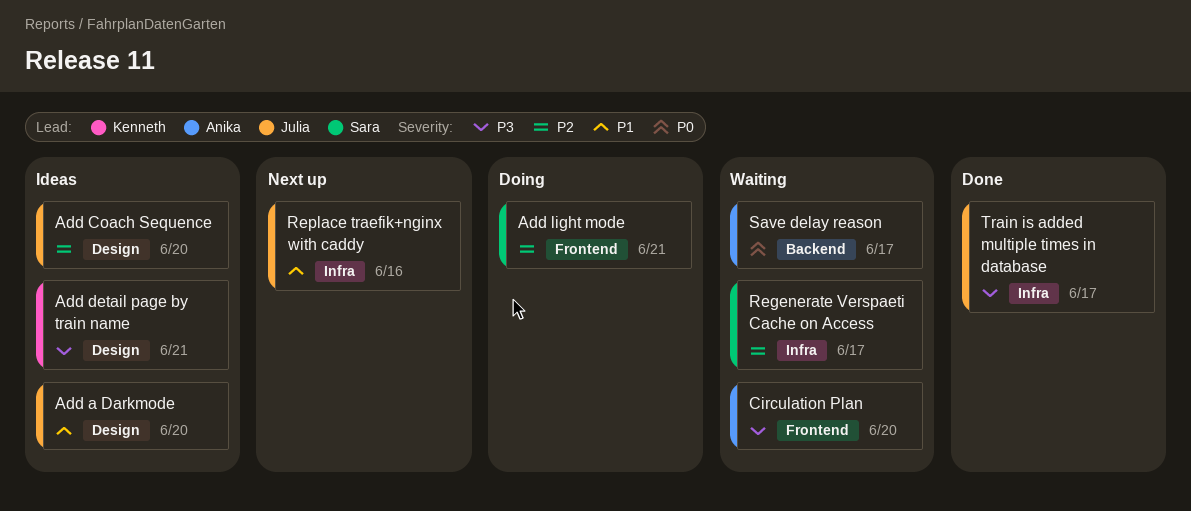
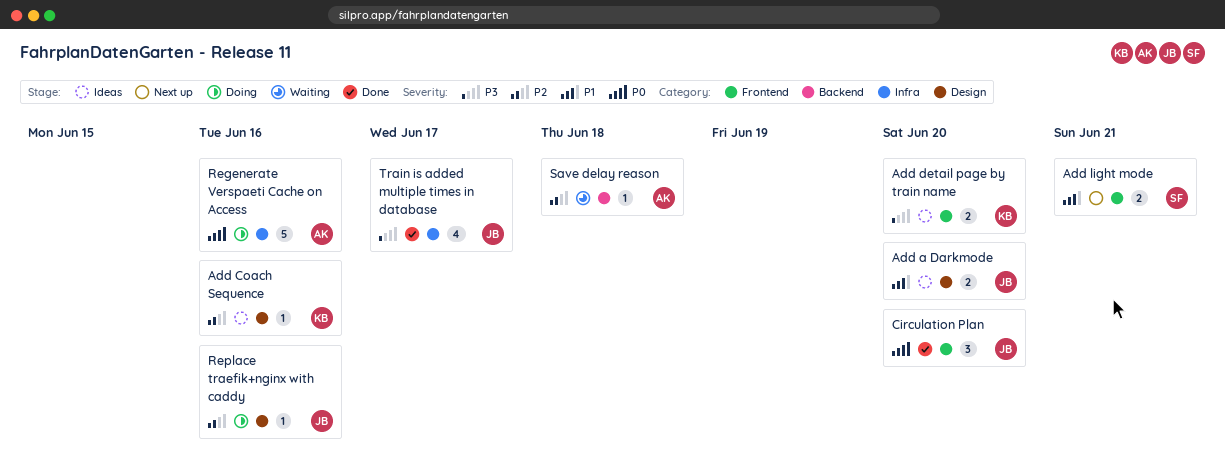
Add Coach Sequence, owner: Julia -> Kenneth
Add Coach Sequence, due: Jun 20 -> Jun 16
Add detail page by train name, label: Design -> Frontend
Add detail page by train name, due: Jun 21 -> Jun 20
Add light mode, status: Doing -> Next up
Add light mode, priority: P2 -> P1
Circulation Plan, status: Waiting -> Done
Circulation Plan, owner: Anika -> Julia
Circulation Plan, priority: P3 -> P0
Regenerate Verspaeti Cache on Access, status: Waiting -> Doing
Regenerate Verspaeti Cache on Access, owner: Sara -> Anika
Regenerate Verspaeti Cache on Access, priority: P2 -> P0
Regenerate Verspaeti Cache on Access, due: Jun 17 -> Jun 16
Replace traefik+nginx with caddy, status: Next up -> Doing
Replace traefik+nginx with caddy, priority: P1 -> P2
Replace traefik+nginx with caddy, label: Infra -> Design
Save delay reason, priority: P0 -> P2
Save delay reason, due: Jun 17 -> Jun 18

